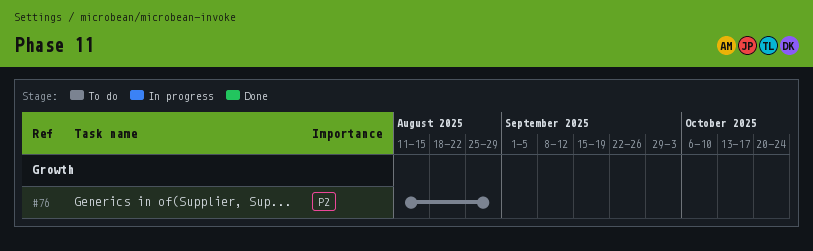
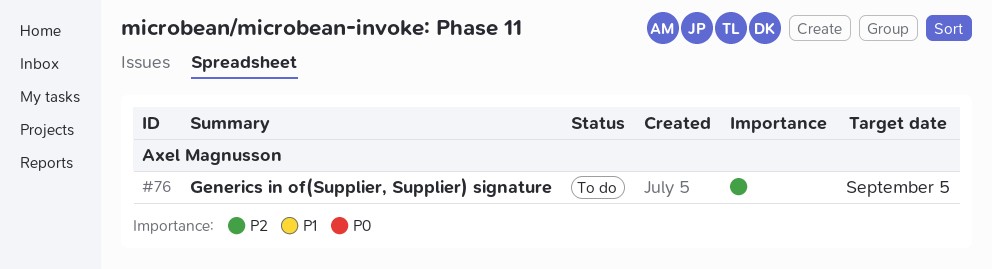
#76, due: Aug 29 -> Sep 5

